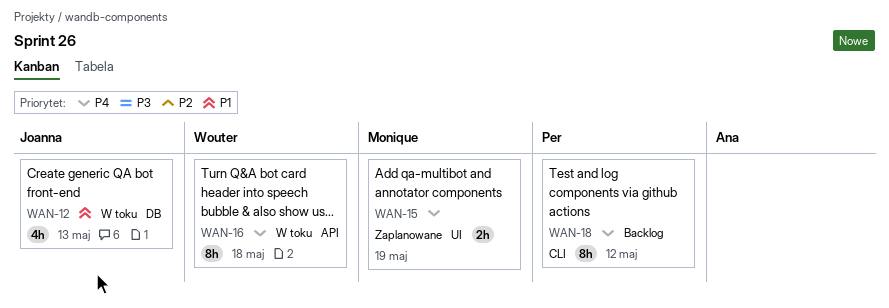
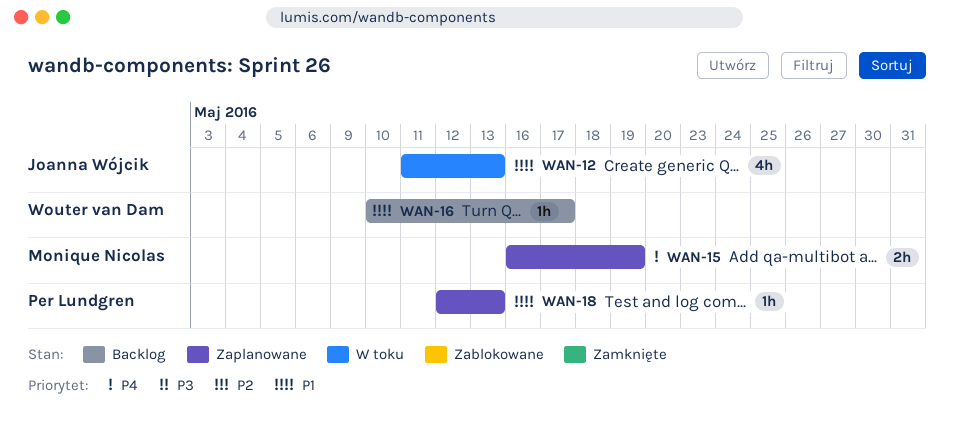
WAN-16, status: W toku -> Backlog
WAN-16, priority: P4 -> P1
WAN-16, estimate: 8h -> 1h
WAN-16, due: May 18 -> May 17
WAN-18, status: Backlog -> Zaplanowane
WAN-18, priority: P4 -> P1
WAN-18, estimate: 8h -> 1h
WAN-18, due: May 12 -> May 13

